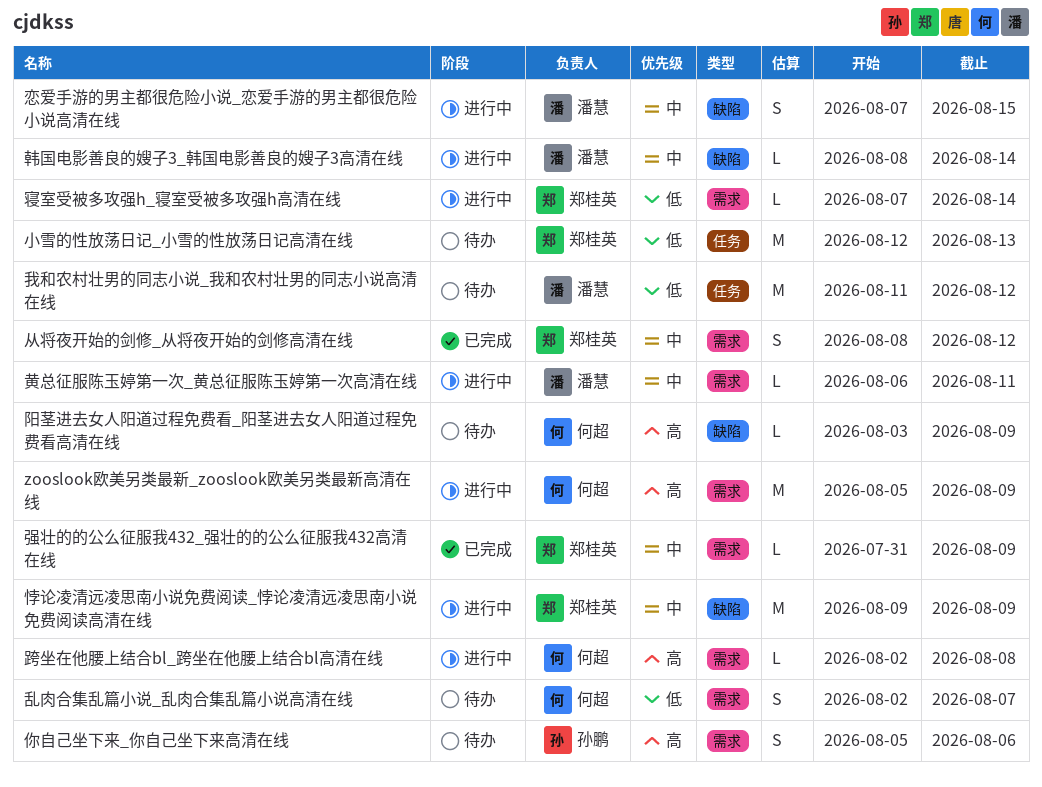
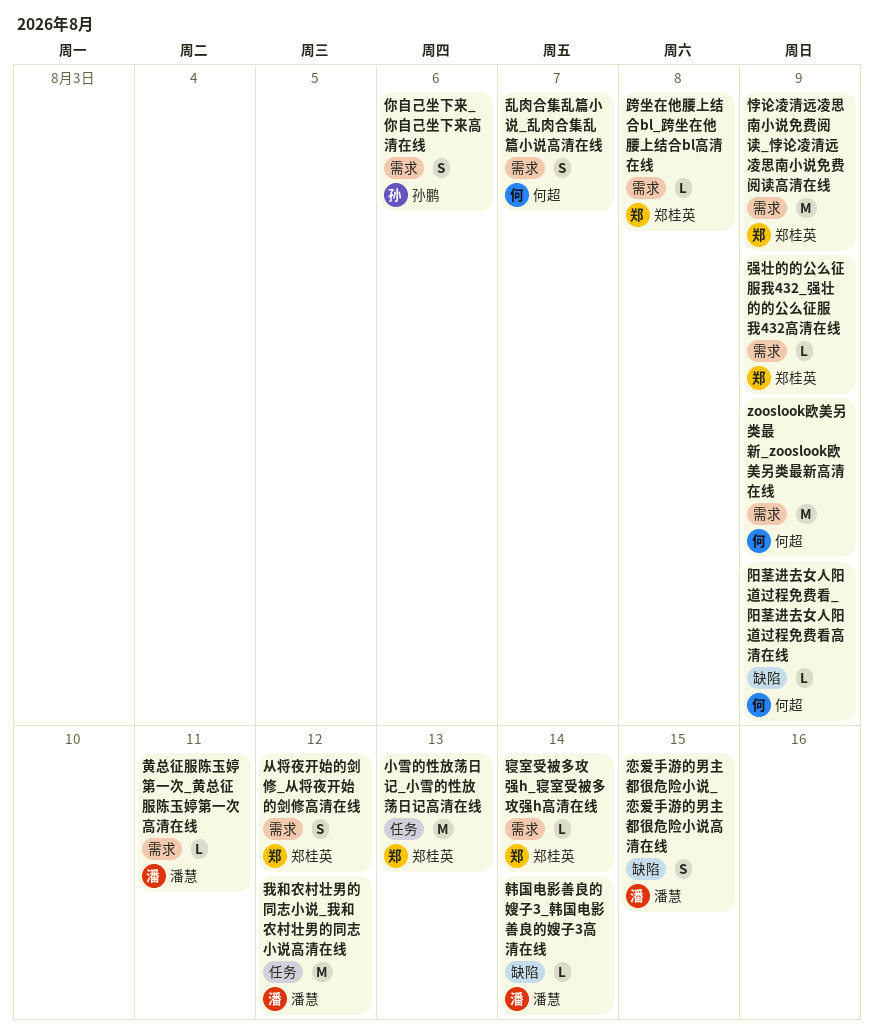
悖论凌清远凌思南小说免费阅读_悖论凌清远凌思南小说免费阅读高清在线, label: 缺陷 -> 需求
跨坐在他腰上结合bl_跨坐在他腰上结合bl高清在线, owner: 何超 -> 郑桂英

